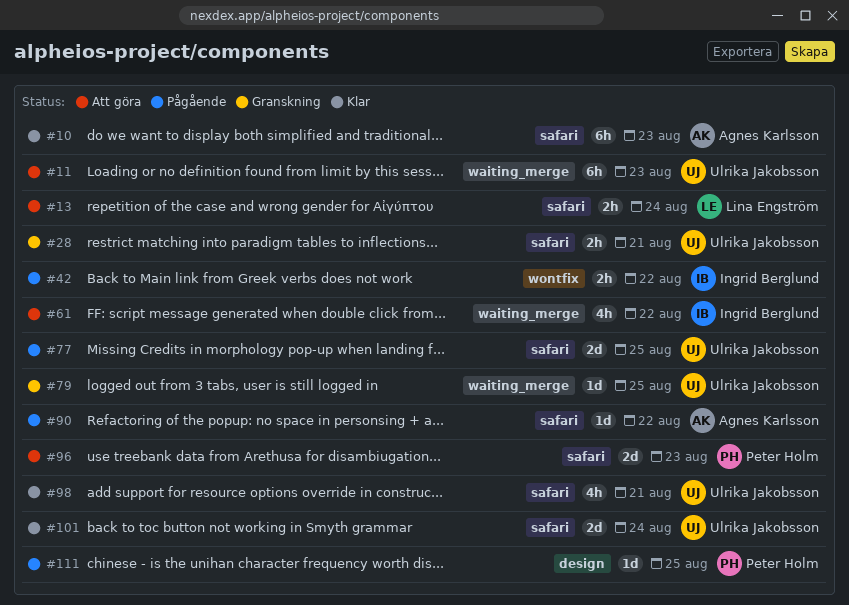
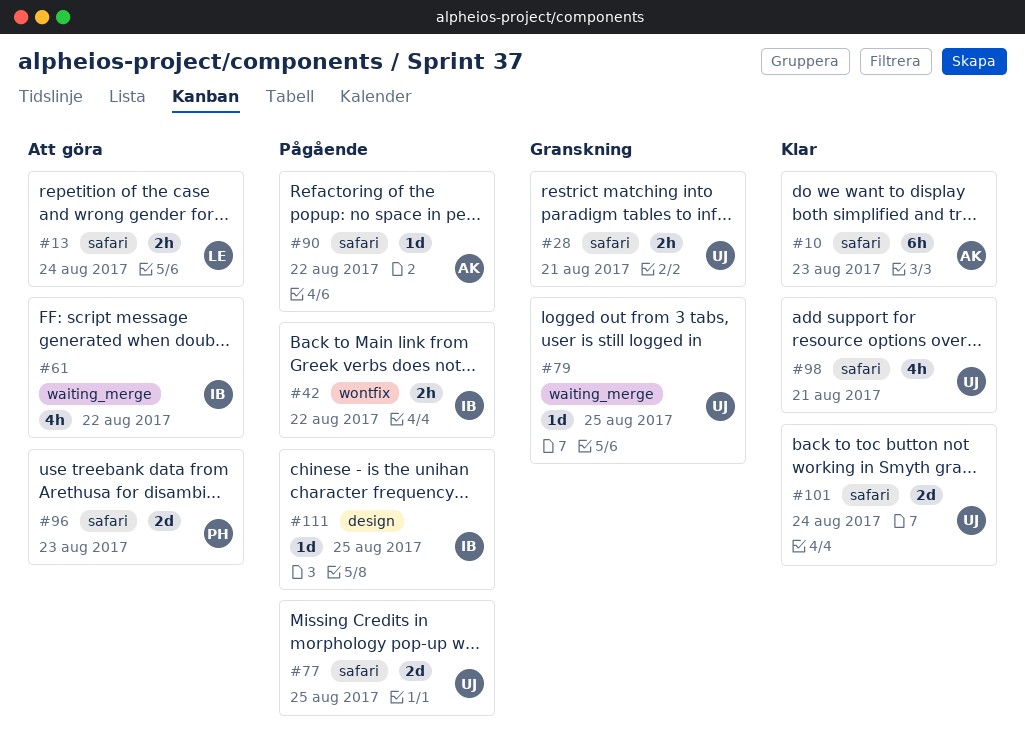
#11: present -> none
#111, owner: Peter Holm -> Ingrid Berglund

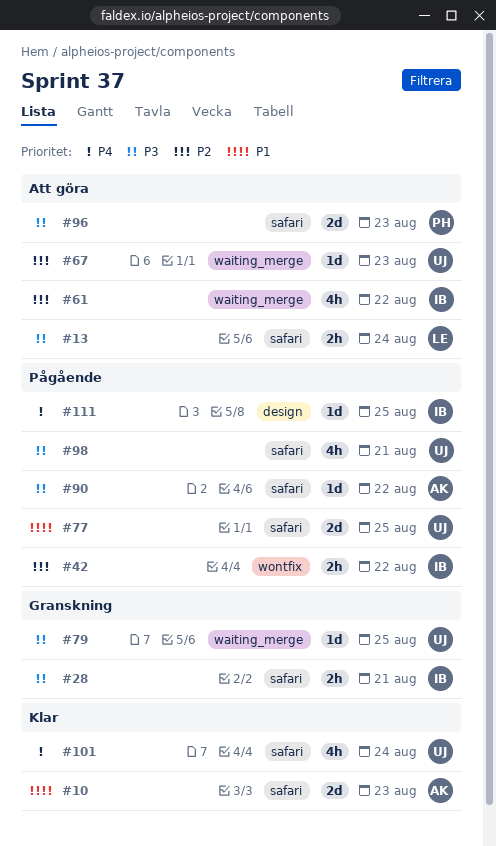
#10, estimate: 6h -> 2d
#28, owner: UJ -> IB
#67: none -> present
#98, status: Klar -> Pågående
#101, estimate: 2d -> 4h

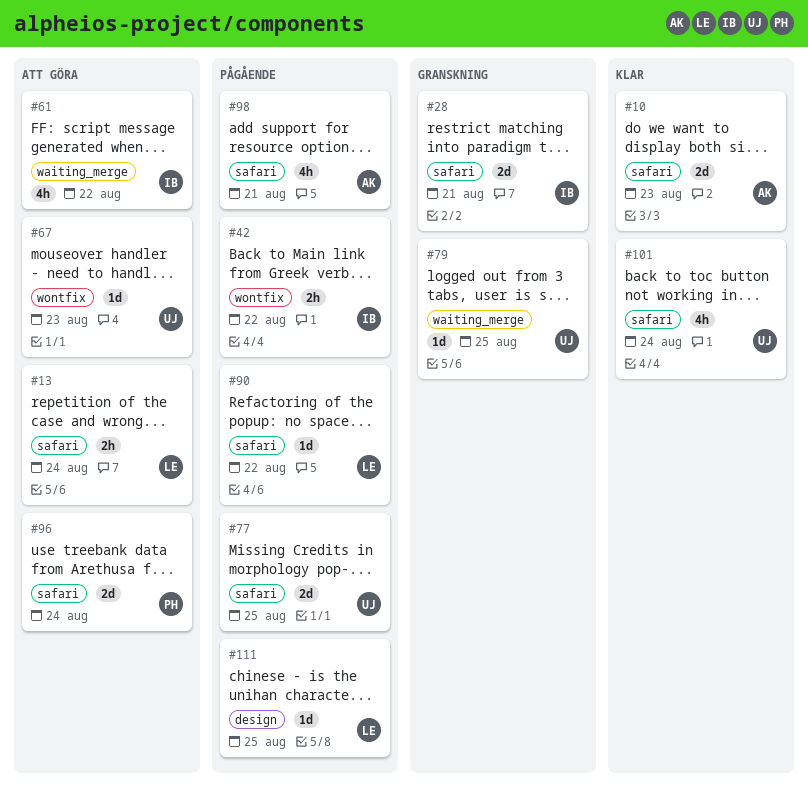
#28, estimate: 2h -> 2d
#67, label: waiting_merge -> wontfix
#90, owner: AK -> LE
#96, due: Aug 23 -> Aug 24
#98, owner: UJ -> AK
#111, owner: IB -> LE

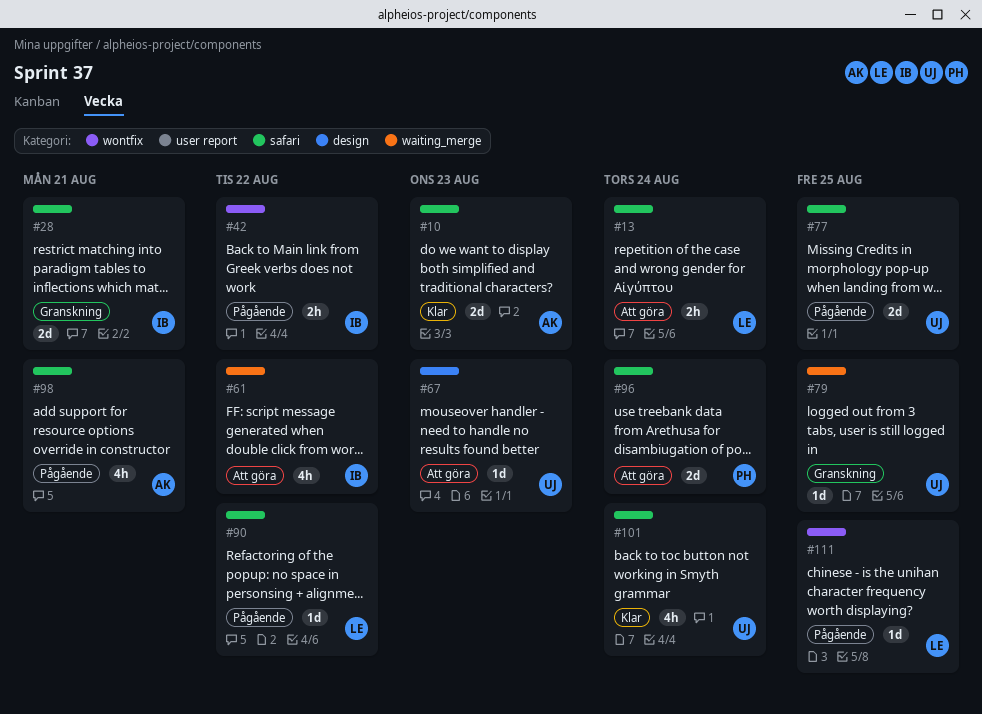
#67, label: wontfix -> design
#111, label: design -> wontfix

